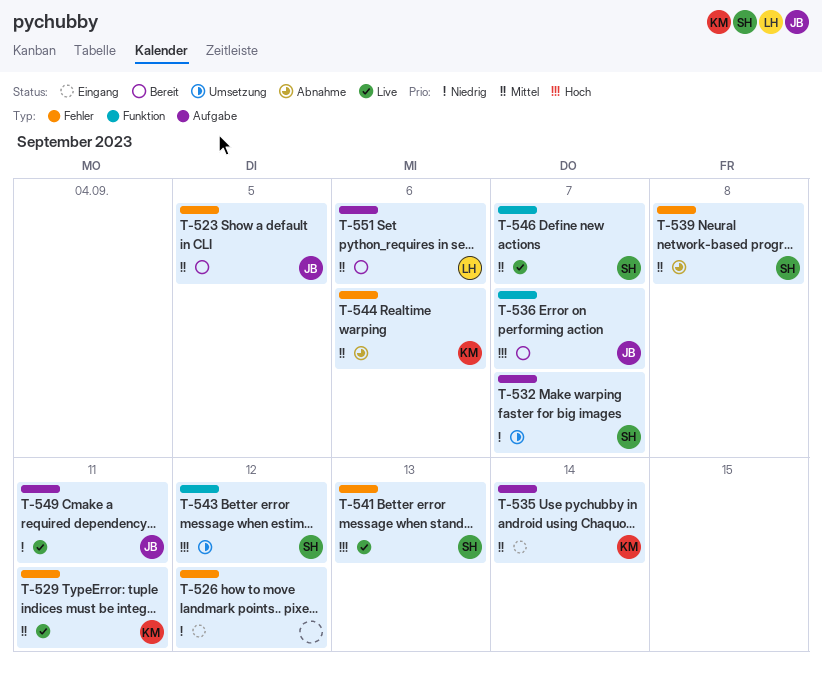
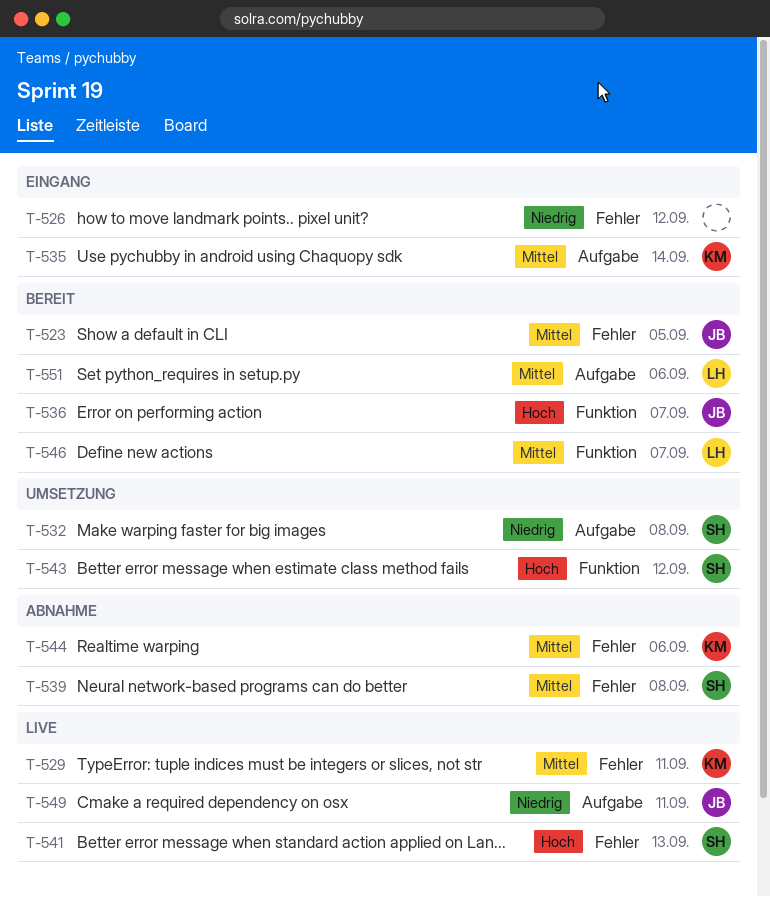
T-532, due: Sep 7 -> Sep 8
T-546, status: Live -> Bereit
T-546, owner: SH -> LH

